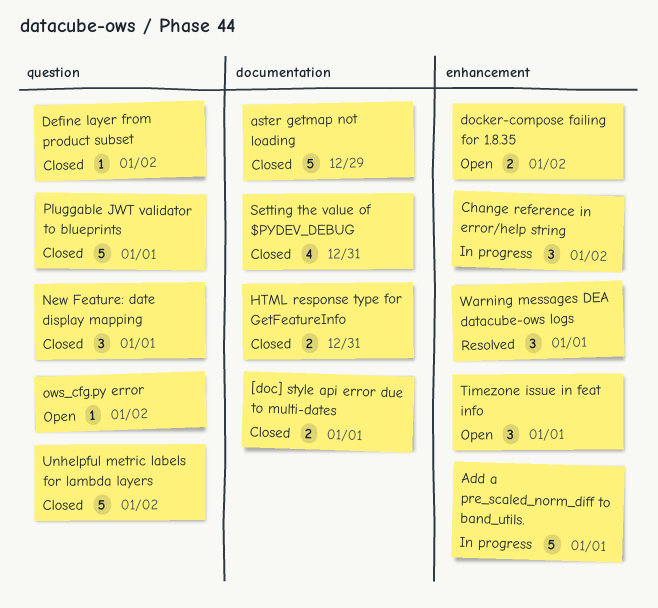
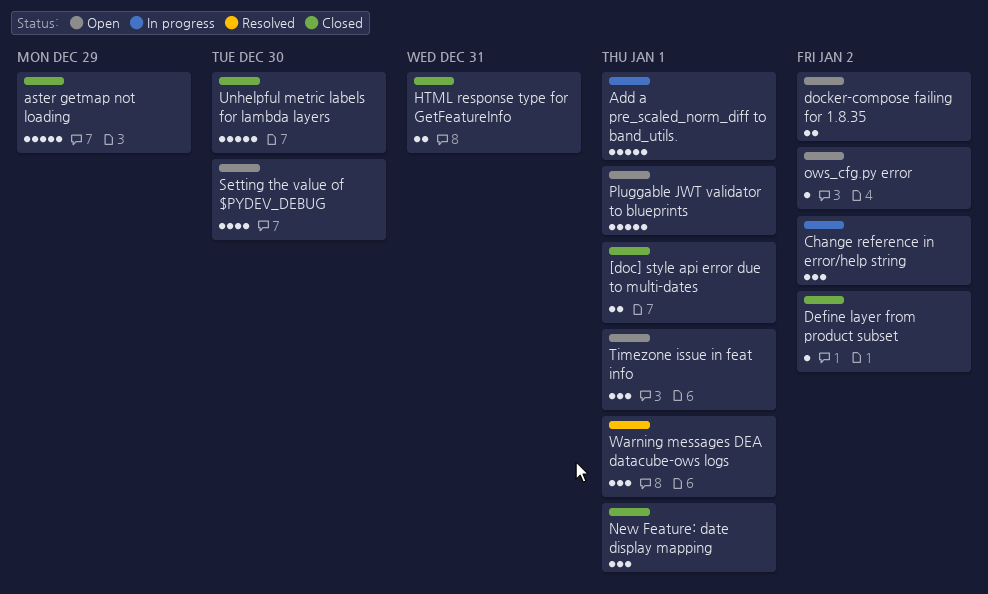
Pluggable JWT validator to blueprints, status: Closed -> Open
Setting the value of $PYDEV_DEBUG, status: Closed -> Open
Setting the value of $PYDEV_DEBUG, due: Dec 31 -> Dec 30
Unhelpful metric labels for lambda layers, due: Jan 2 -> Dec 30

